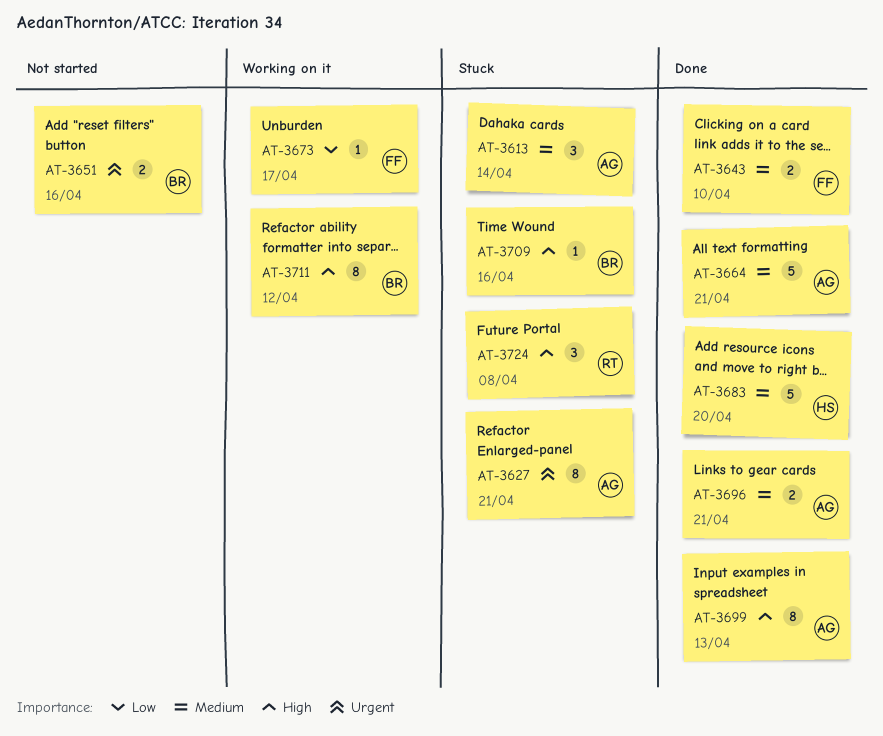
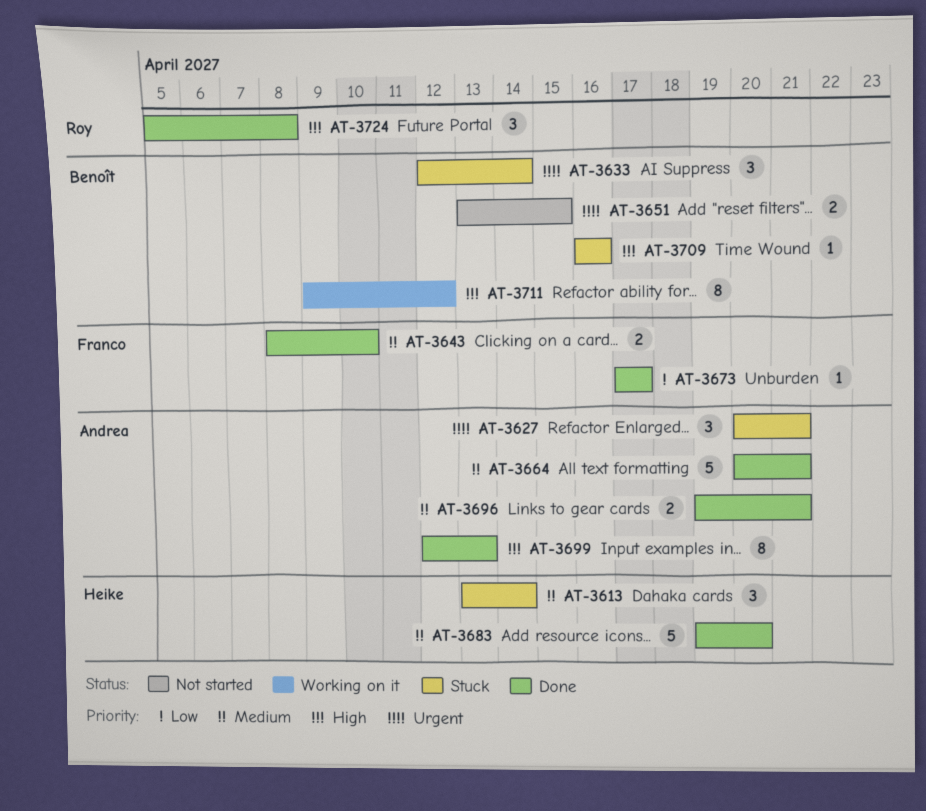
AT-3613, owner: Andrea -> Heike
AT-3627, estimate: 8 -> 3
AT-3633: none -> present
AT-3651, due: Apr 16 -> Apr 15
AT-3673, status: Working on it -> Done
AT-3724, status: Stuck -> Done

